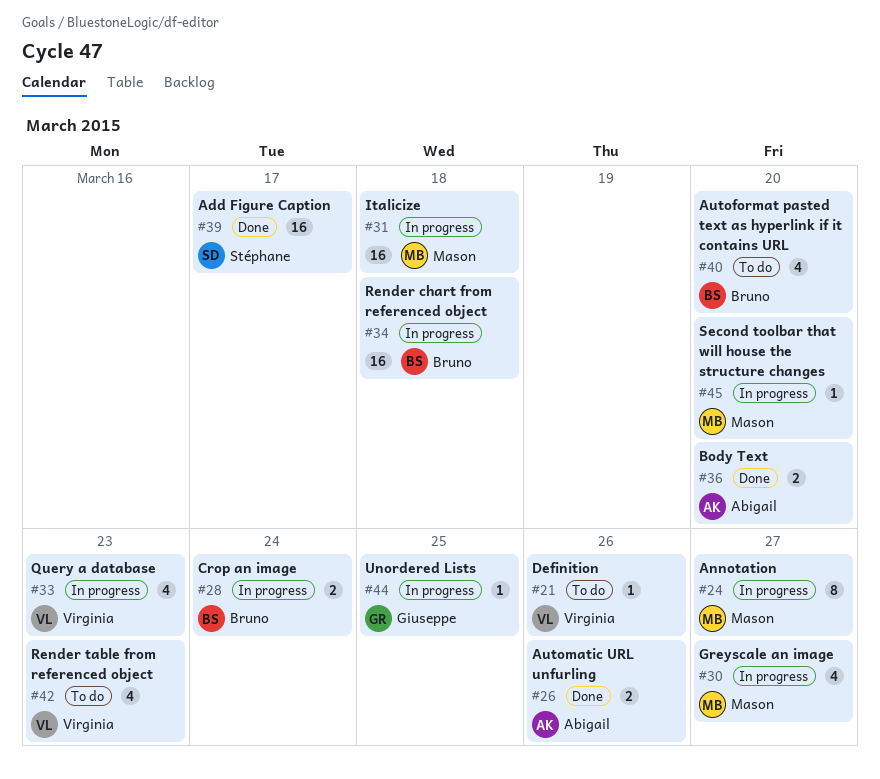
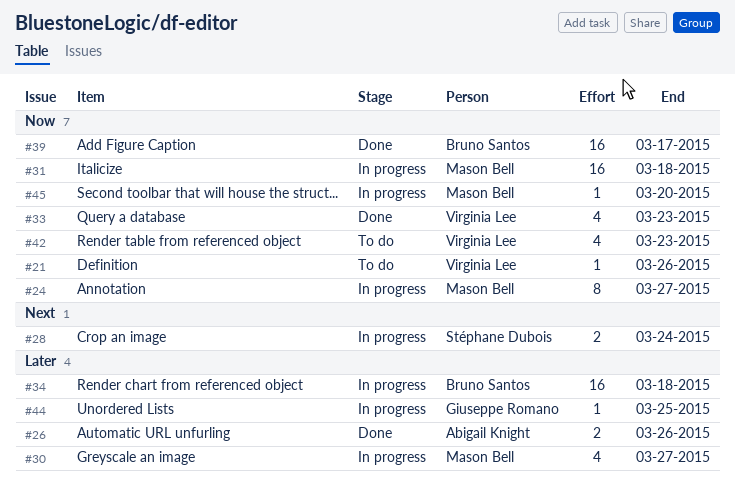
#28, owner: Bruno Santos -> Stéphane Dubois
#33, status: In progress -> Done
#36: present -> none
#39, owner: Stéphane Dubois -> Bruno Santos
#40: present -> none

